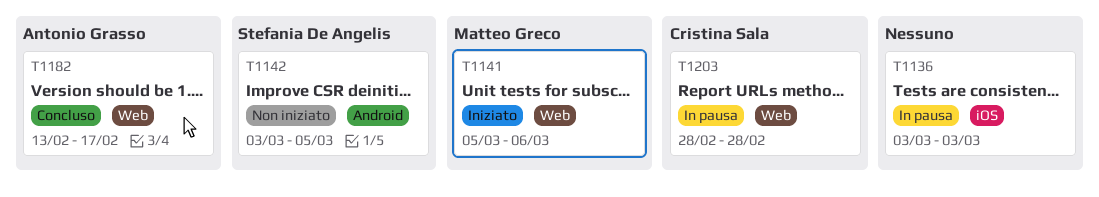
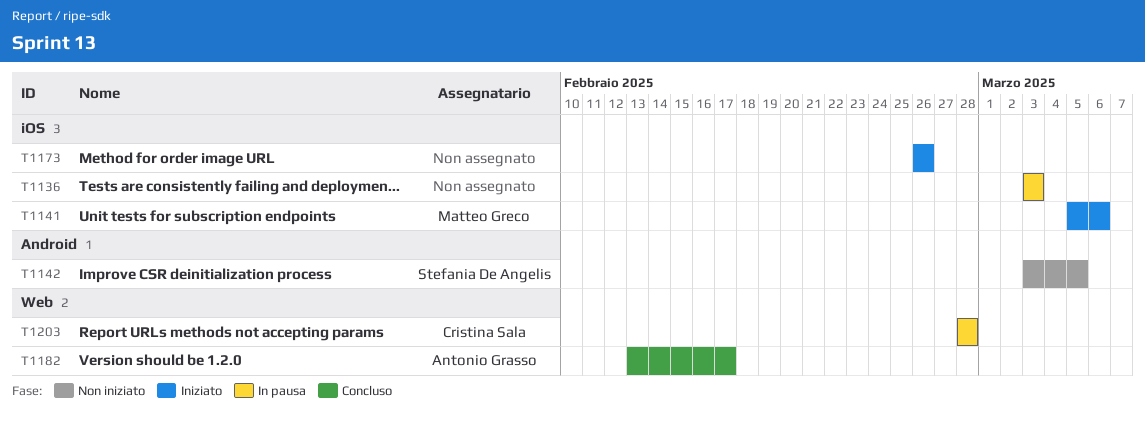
T1141, label: Web -> iOS
T1173: none -> present

